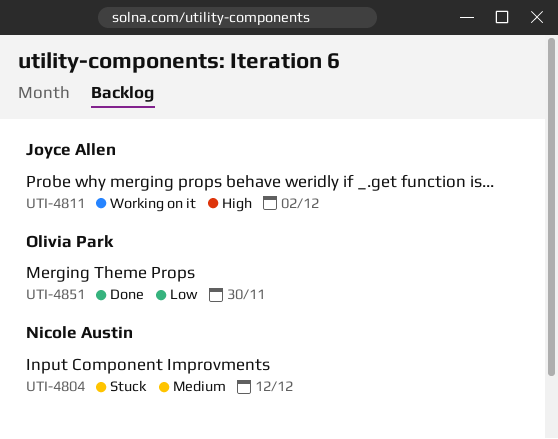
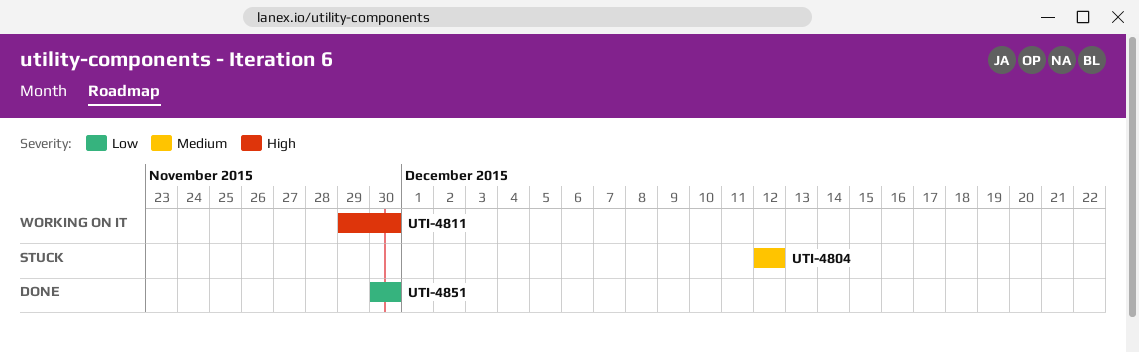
UTI-4811, due: Dec 2 -> Nov 30

